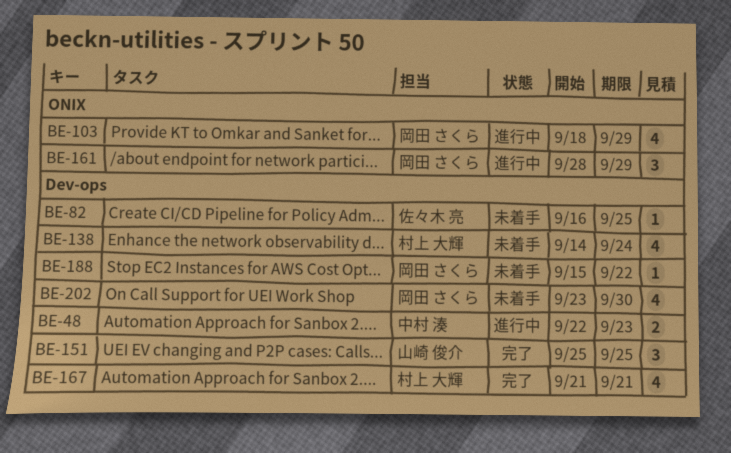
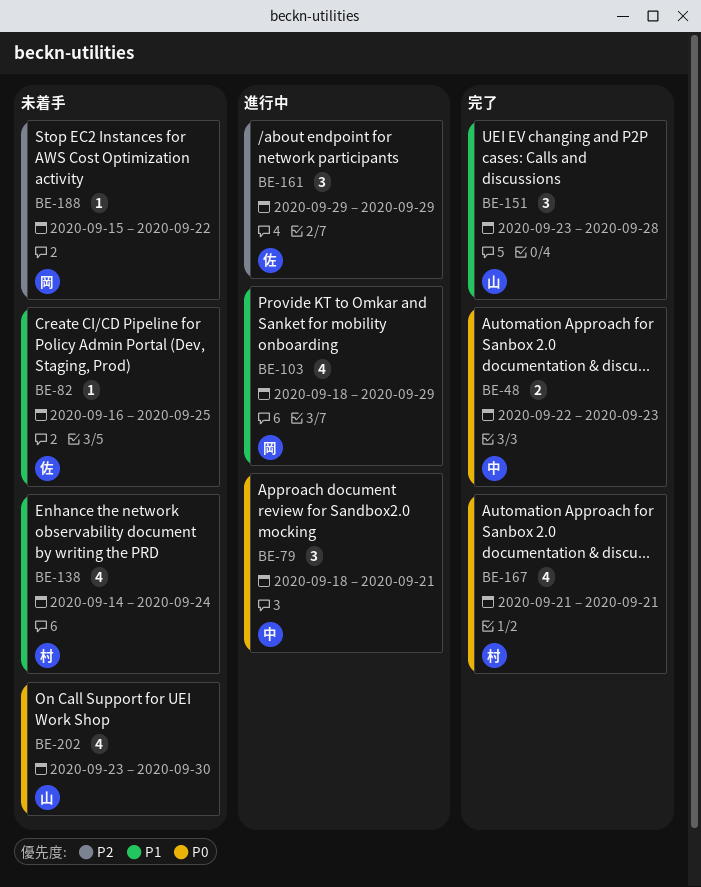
BE-48, status: 進行中 -> 完了
BE-79: none -> present
BE-151, start: Sep 25 -> Sep 23
BE-151, due: Sep 25 -> Sep 28
BE-161, owner: 岡田 さくら -> 佐々木 亮
BE-161, start: Sep 28 -> Sep 29
BE-202, owner: 岡田 さくら -> 山崎 俊介

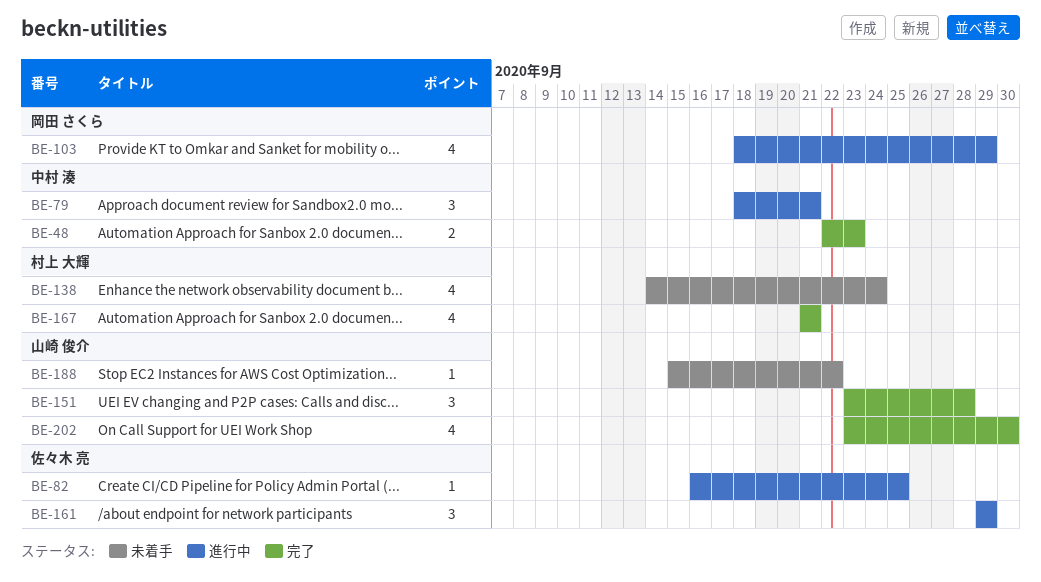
BE-82, status: 未着手 -> 進行中
BE-188, owner: 岡田 さくら -> 山崎 俊介
BE-202, status: 未着手 -> 完了

